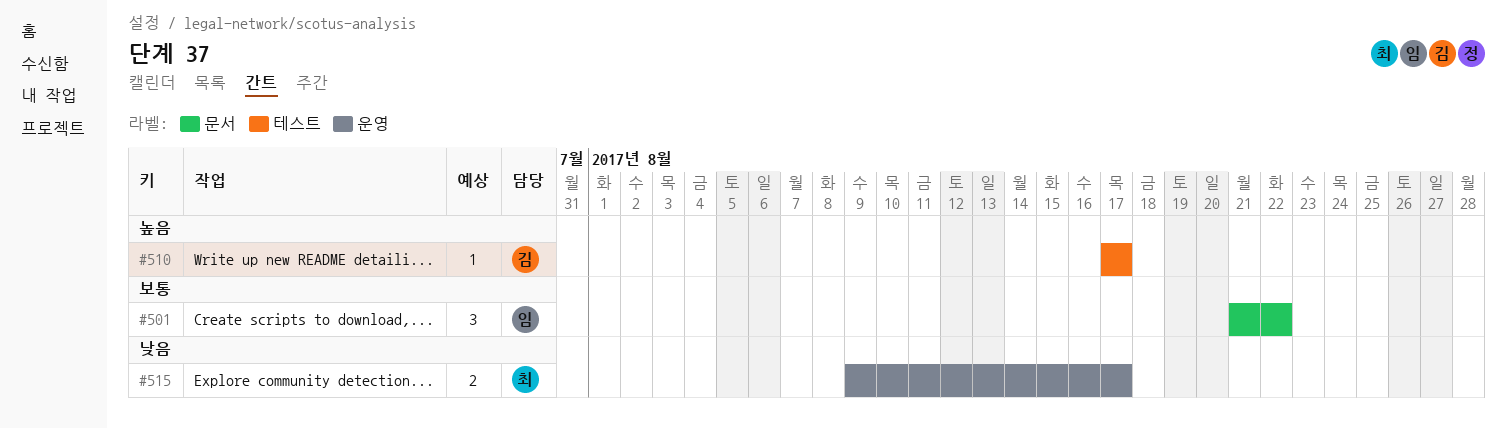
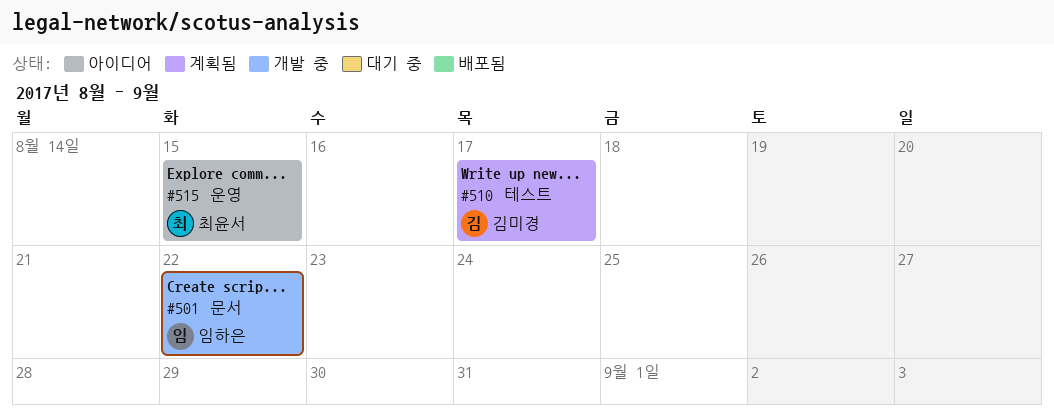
#515, due: Aug 17 -> Aug 15

